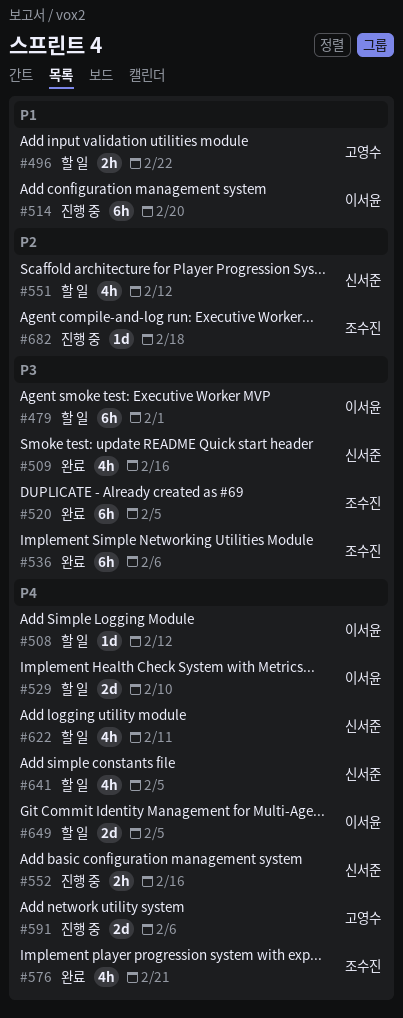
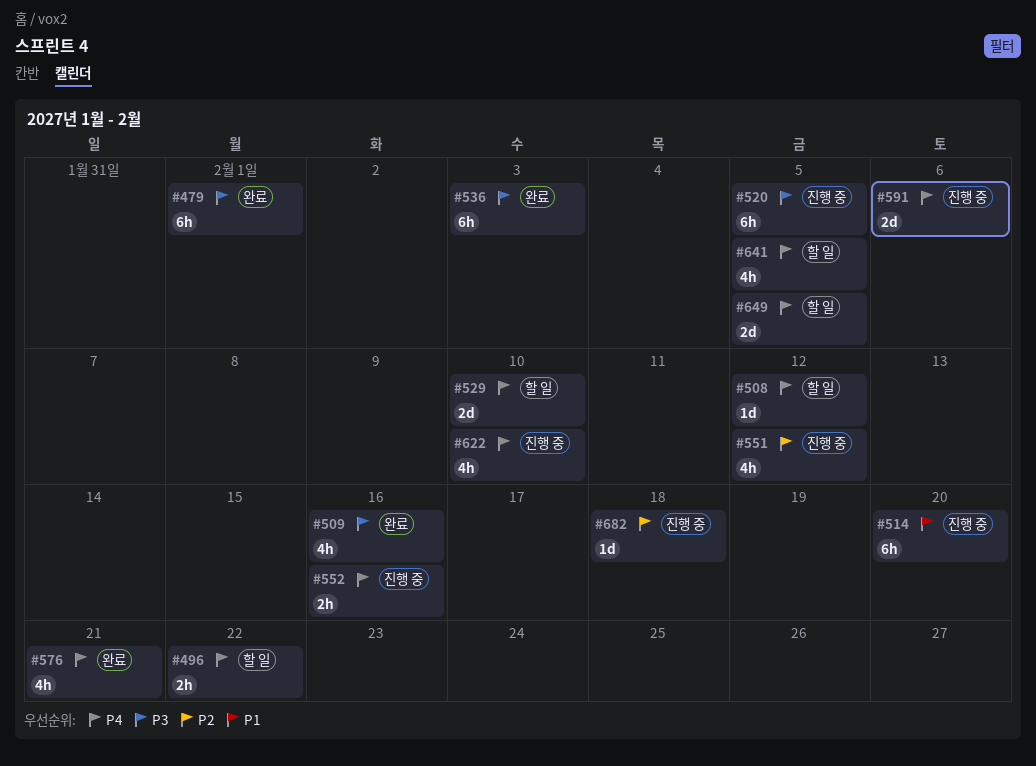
#479, status: 할 일 -> 완료
#496, priority: P1 -> P4
#520, status: 완료 -> 진행 중
#536, due: Feb 6 -> Feb 3
#551, status: 할 일 -> 진행 중
#622, status: 할 일 -> 진행 중
#622, due: Feb 11 -> Feb 10

